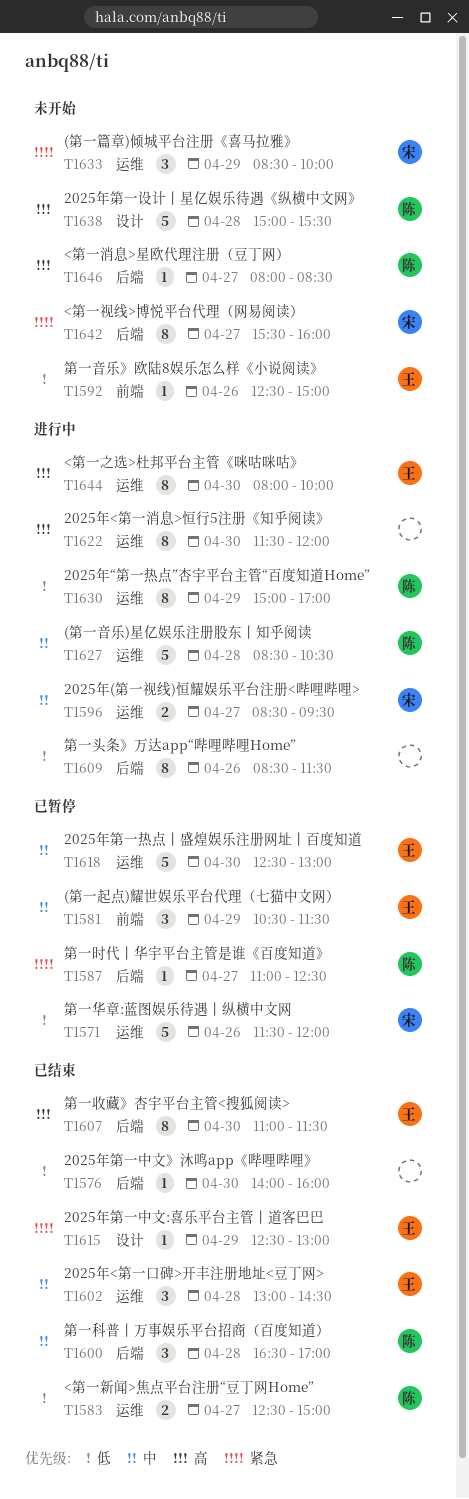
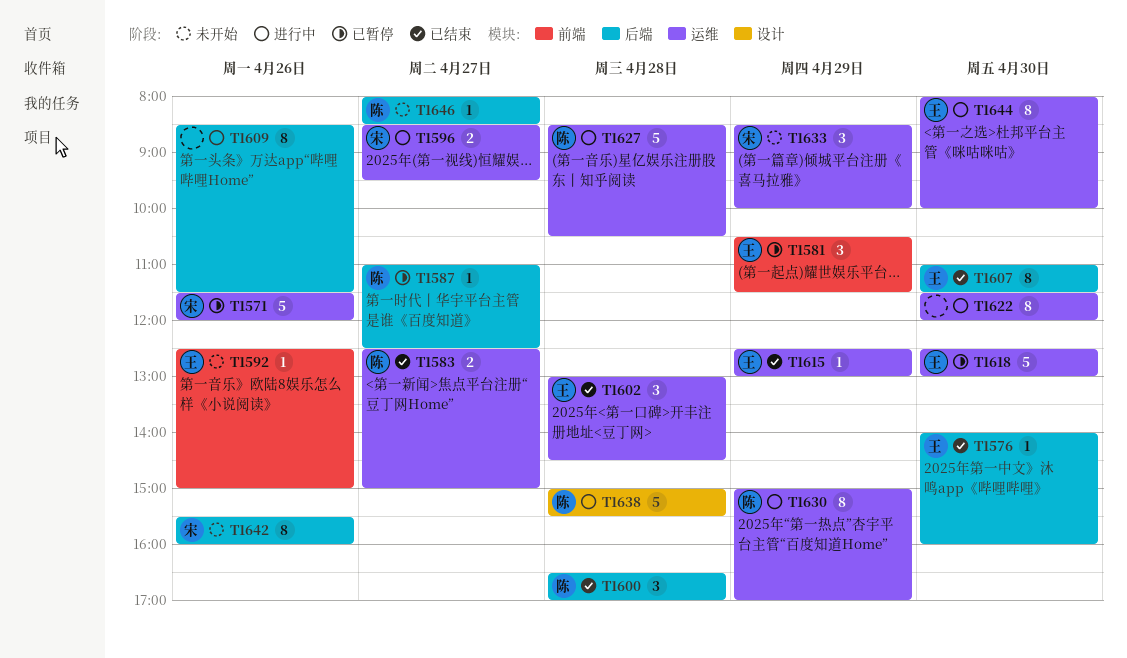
T1576, owner: none -> 王
T1615, label: 设计 -> 运维
T1638, status: 未开始 -> 进行中
T1642, day: Apr 27 -> Apr 26

